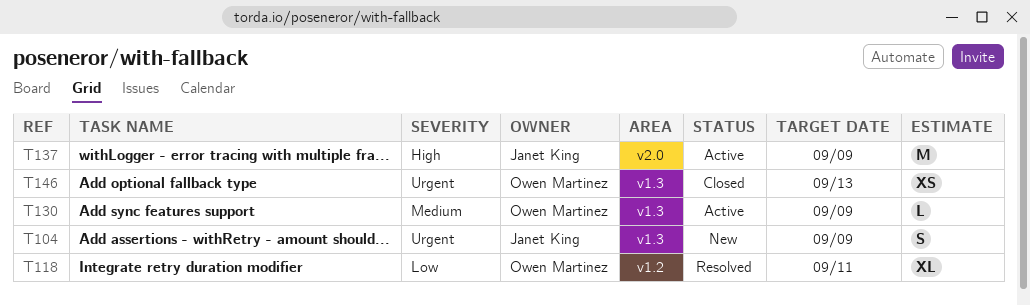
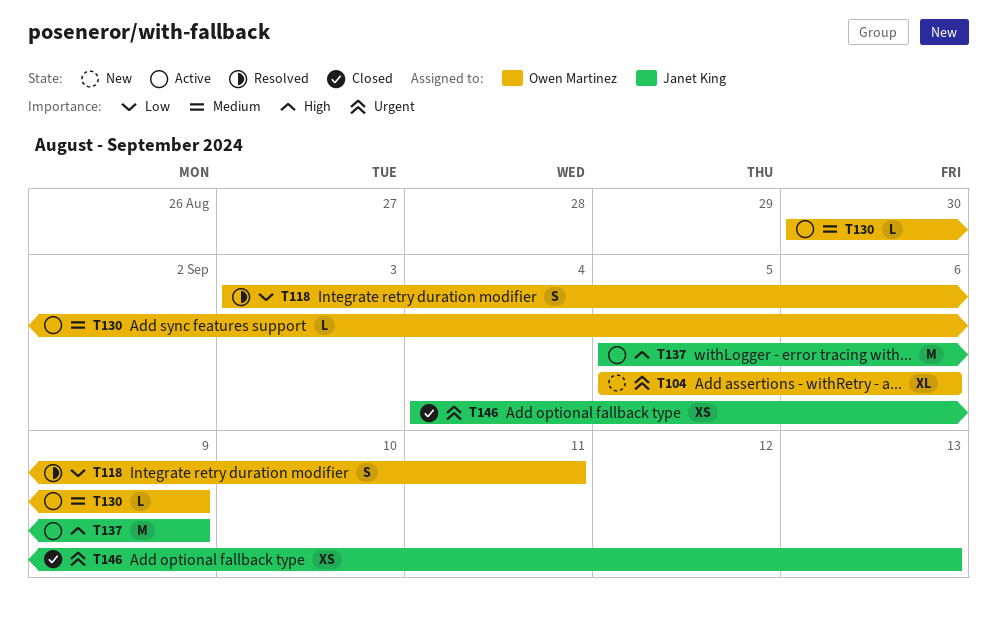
T104, owner: Janet King -> Owen Martinez
T104, estimate: S -> XL
T104, due: Sep 9 -> Sep 6
T118, estimate: XL -> S
T146, owner: Owen Martinez -> Janet King

